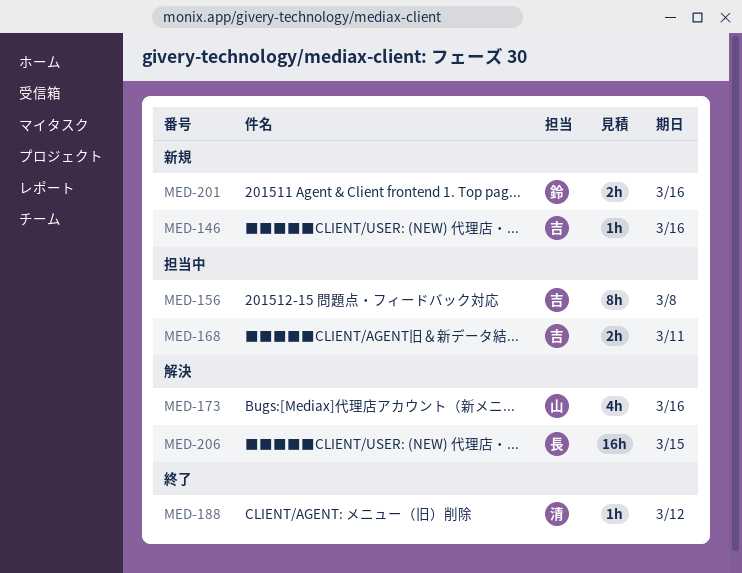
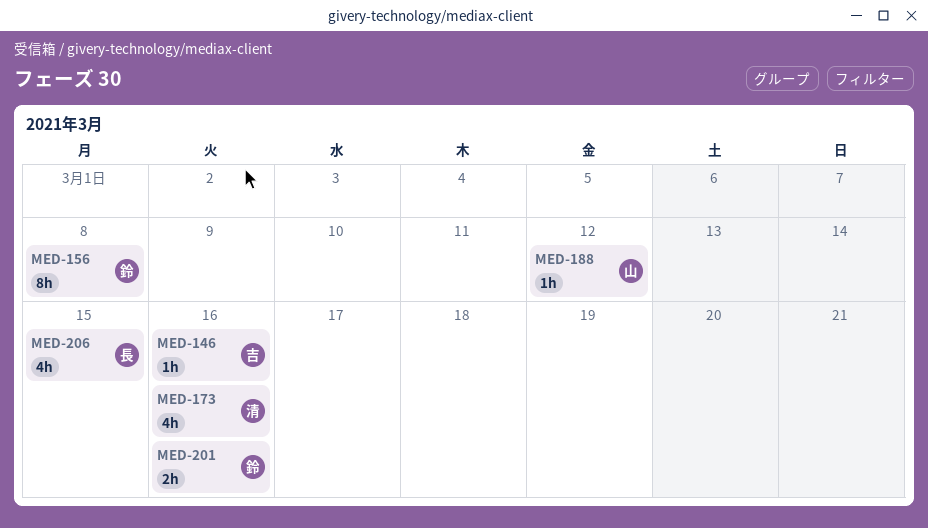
MED-156, owner: 吉 -> 鈴
MED-168: present -> none
MED-173, owner: 山 -> 清
MED-188, owner: 清 -> 山
MED-206, estimate: 16h -> 4h

